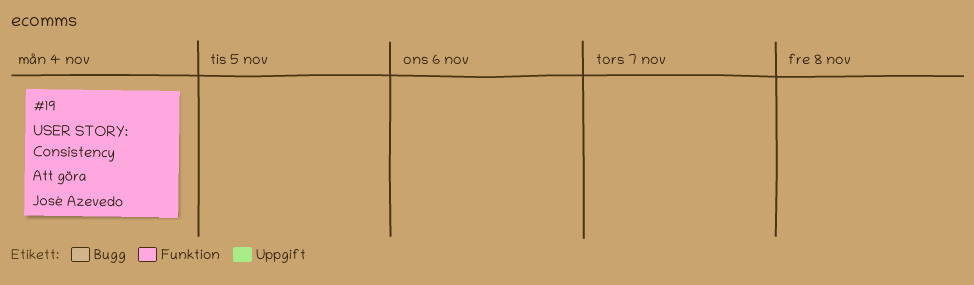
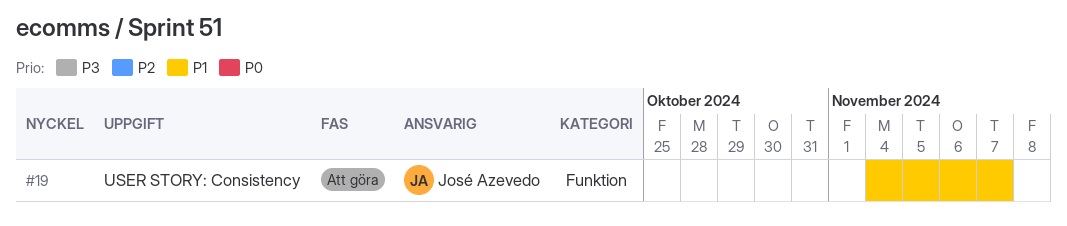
#19, due: Nov 4 -> Nov 7

